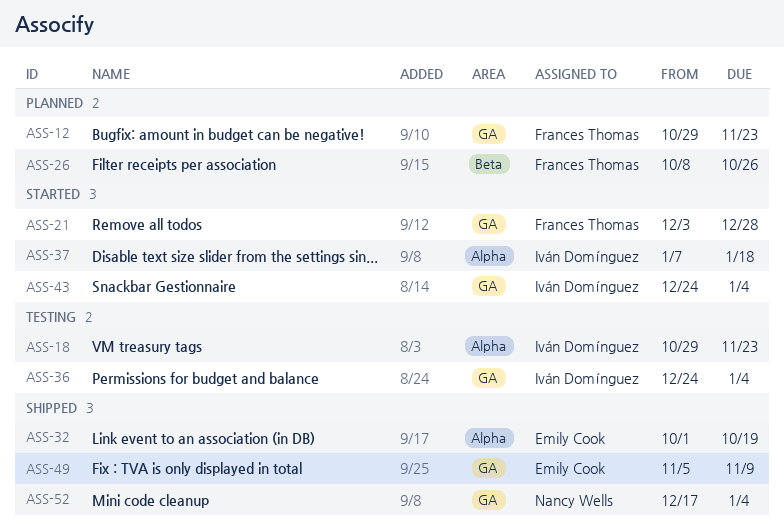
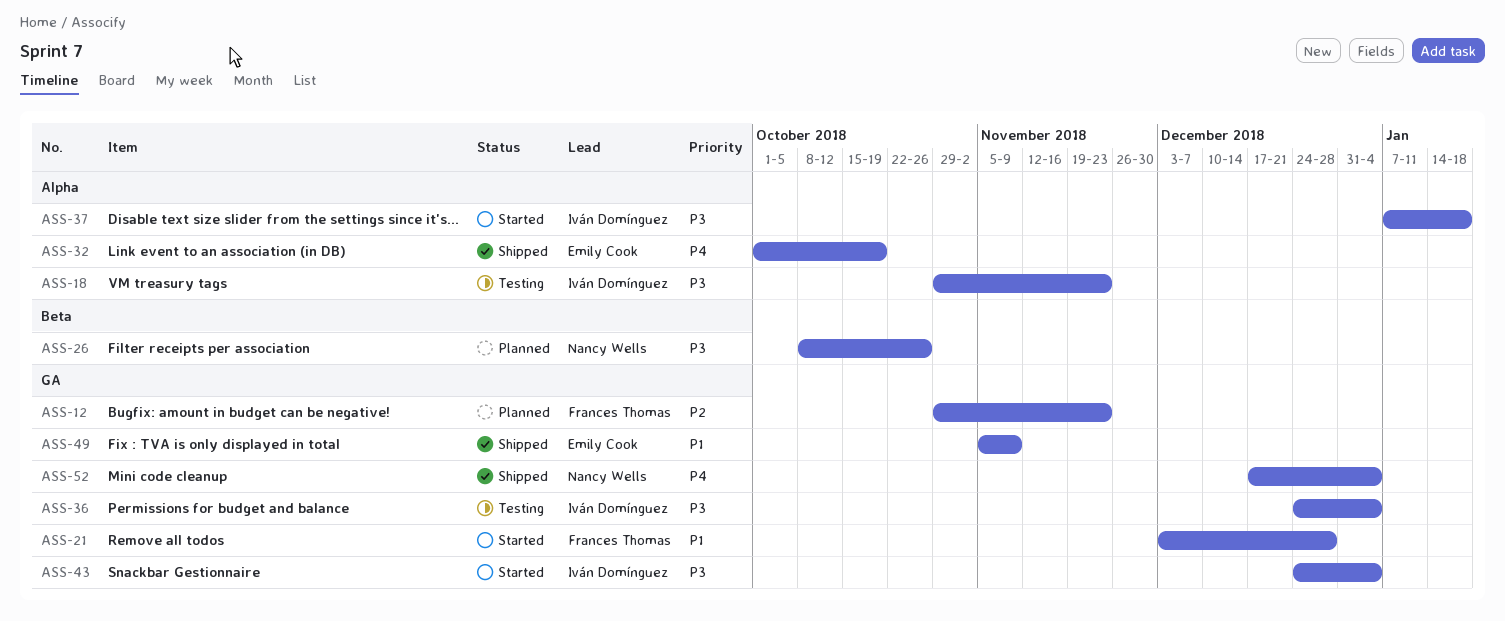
ASS-26, owner: Frances Thomas -> Nancy Wells

